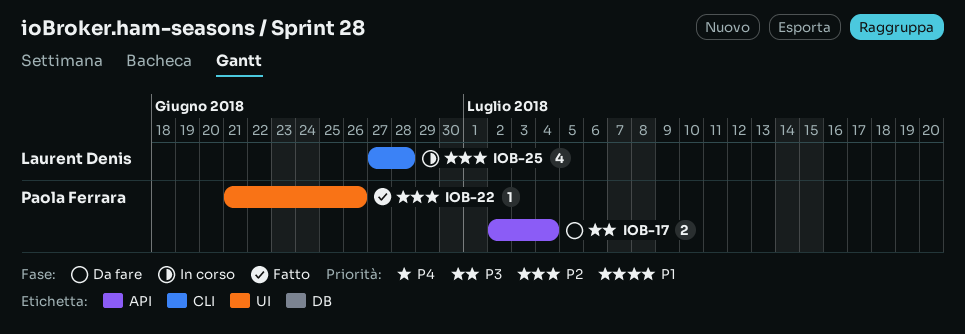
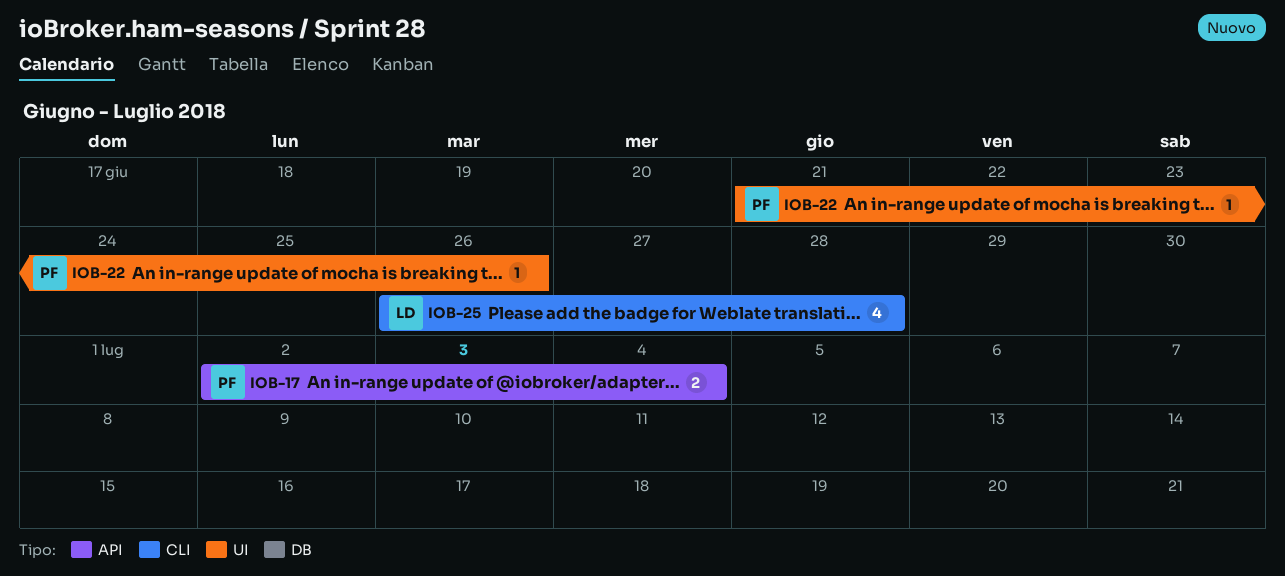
IOB-25, start: Jun 27 -> Jun 26

